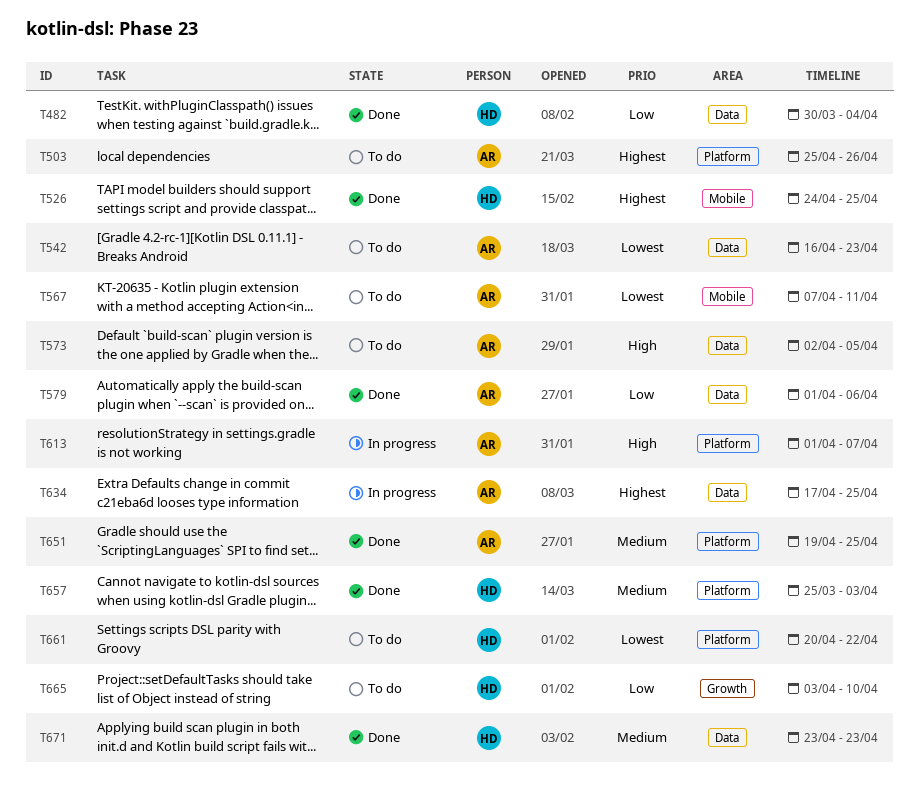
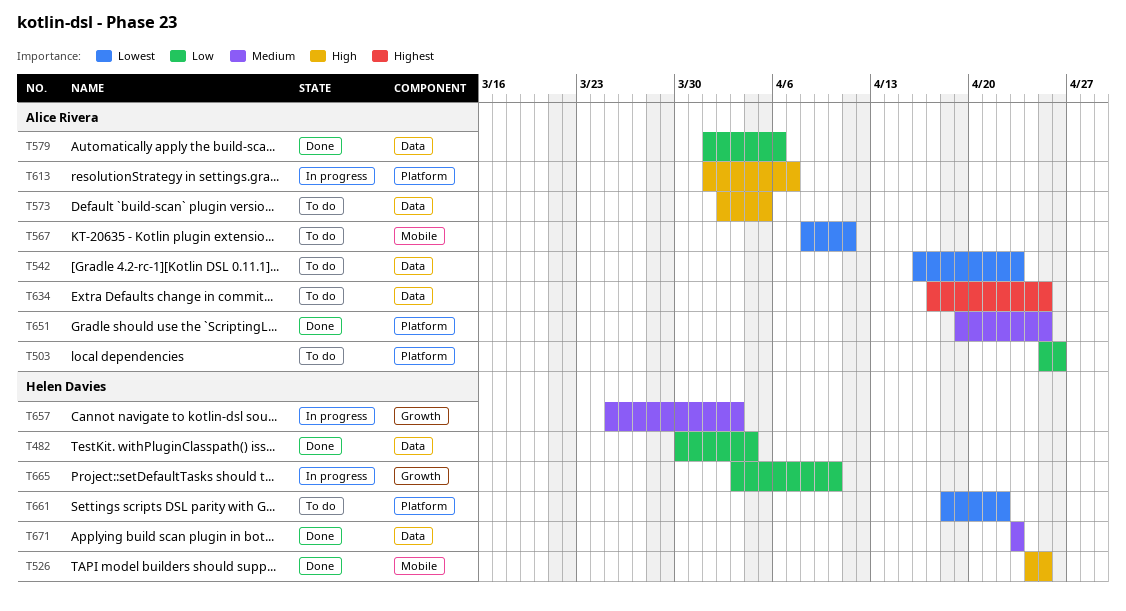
T503, priority: Highest -> Low
T526, priority: Highest -> High
T567, start: Apr 7 -> Apr 8
T634, status: In progress -> To do
T657, status: Done -> In progress
T657, label: Platform -> Growth
T661, start: Apr 20 -> Apr 18
T665, status: To do -> In progress

